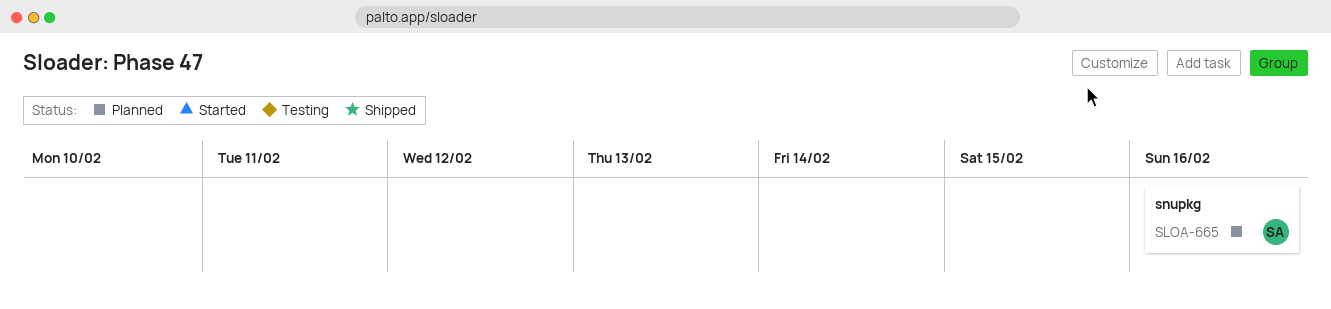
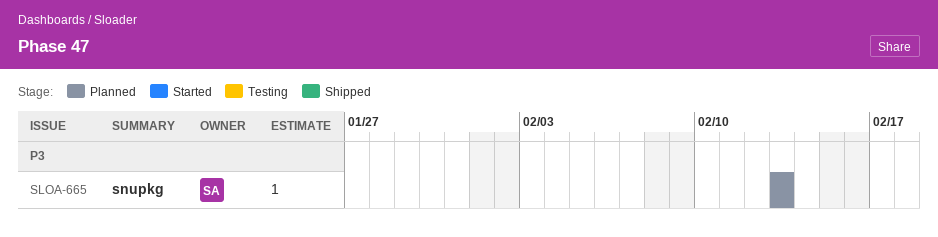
SLOA-665, due: Feb 16 -> Feb 13

